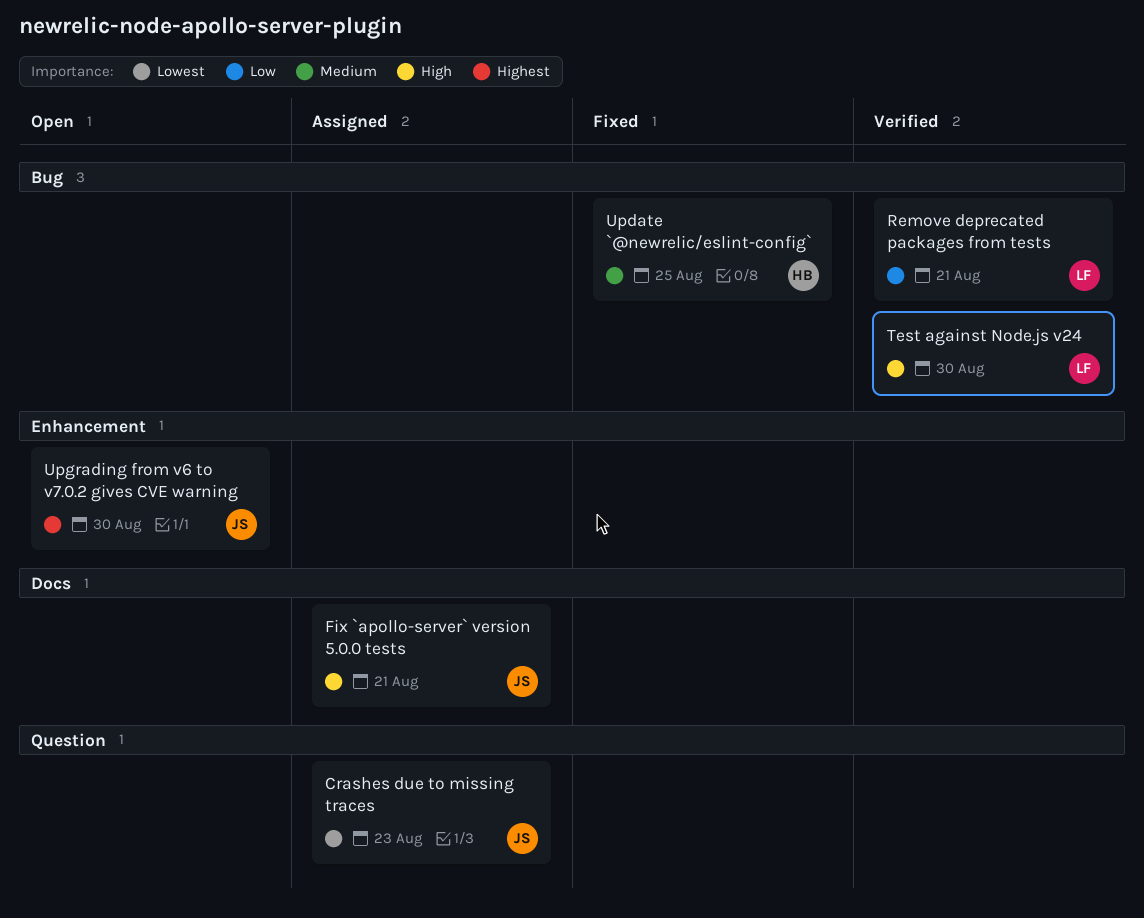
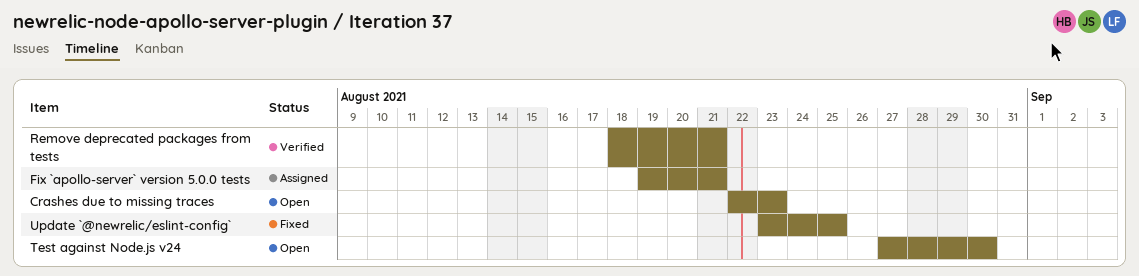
Crashes due to missing traces, status: Assigned -> Open
Test against Node.js v24, status: Verified -> Open
Upgrading from v6 to v7.0.2 gives CVE warning: present -> none

